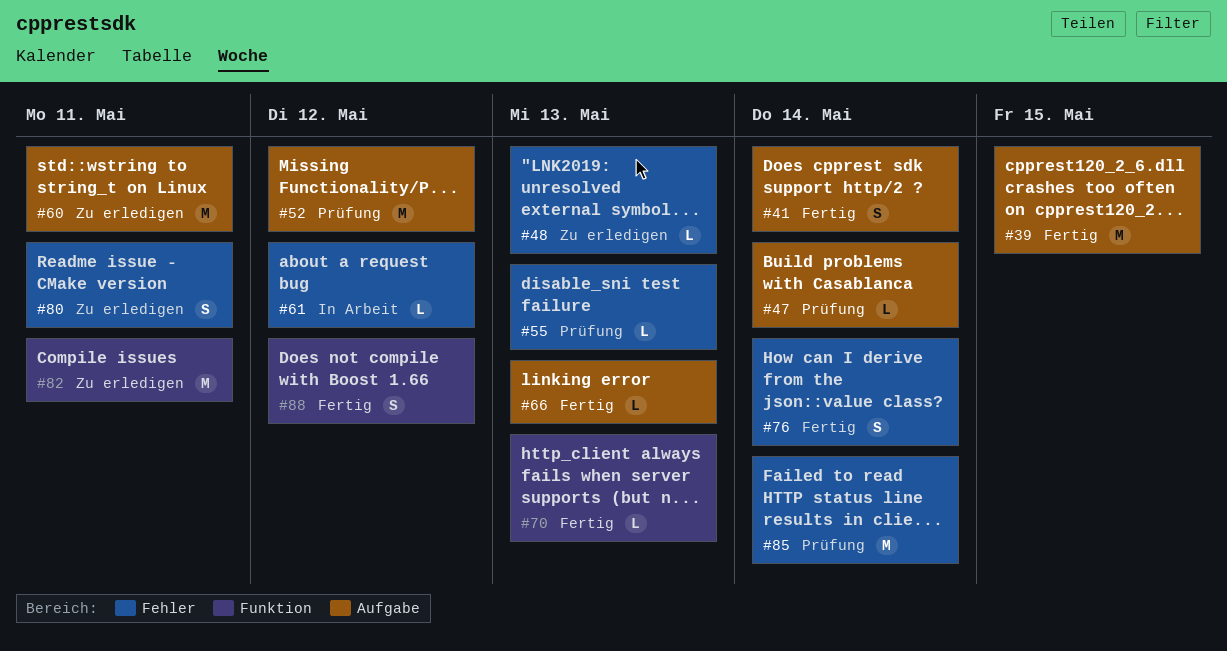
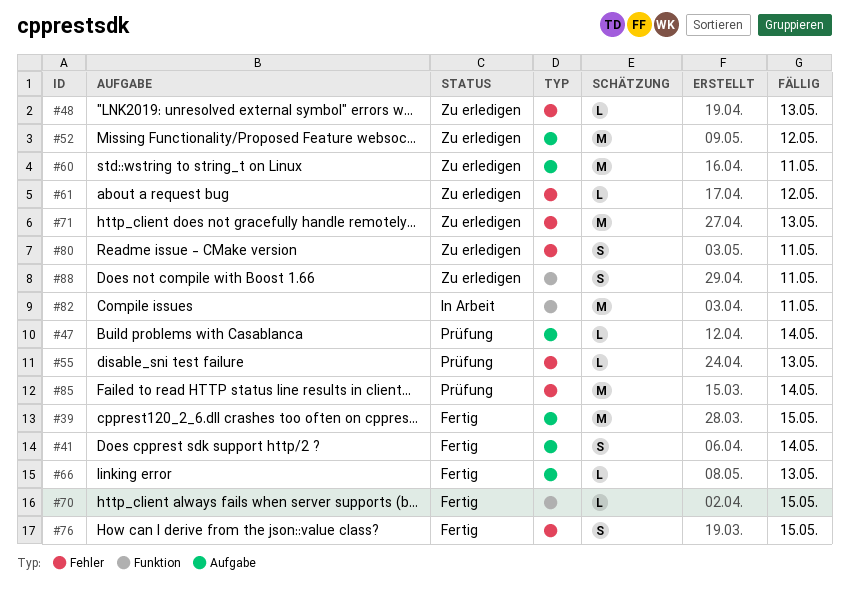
#52, status: Prüfung -> Zu erledigen
#61, status: In Arbeit -> Zu erledigen
#70, due: May 13 -> May 15
#71: none -> present
#76, due: May 14 -> May 15
#82, status: Zu erledigen -> In Arbeit
#88, status: Fertig -> Zu erledigen
#88, due: May 12 -> May 11

